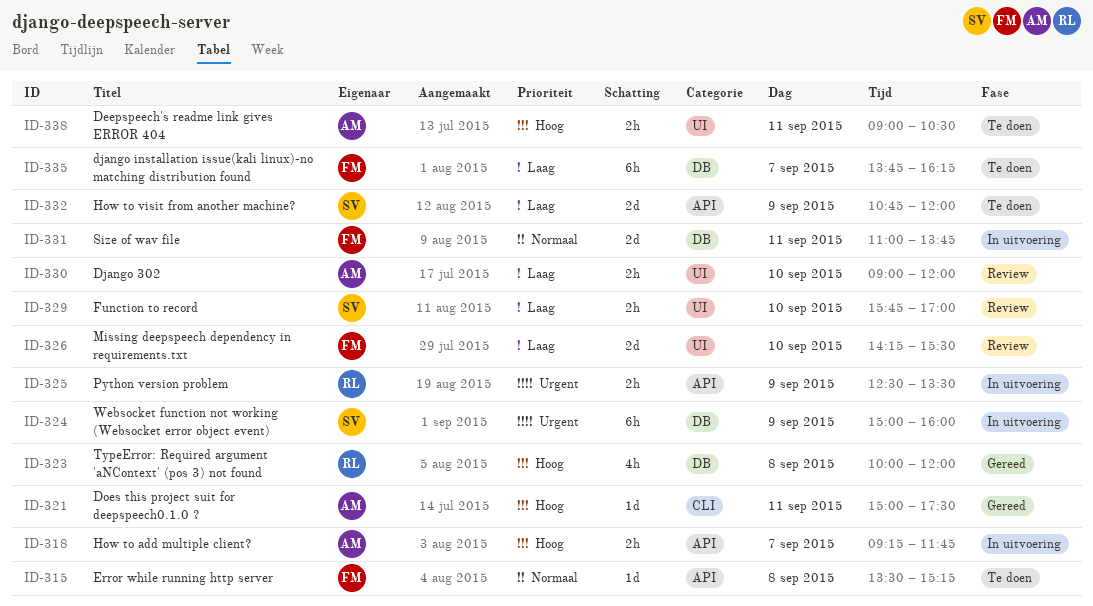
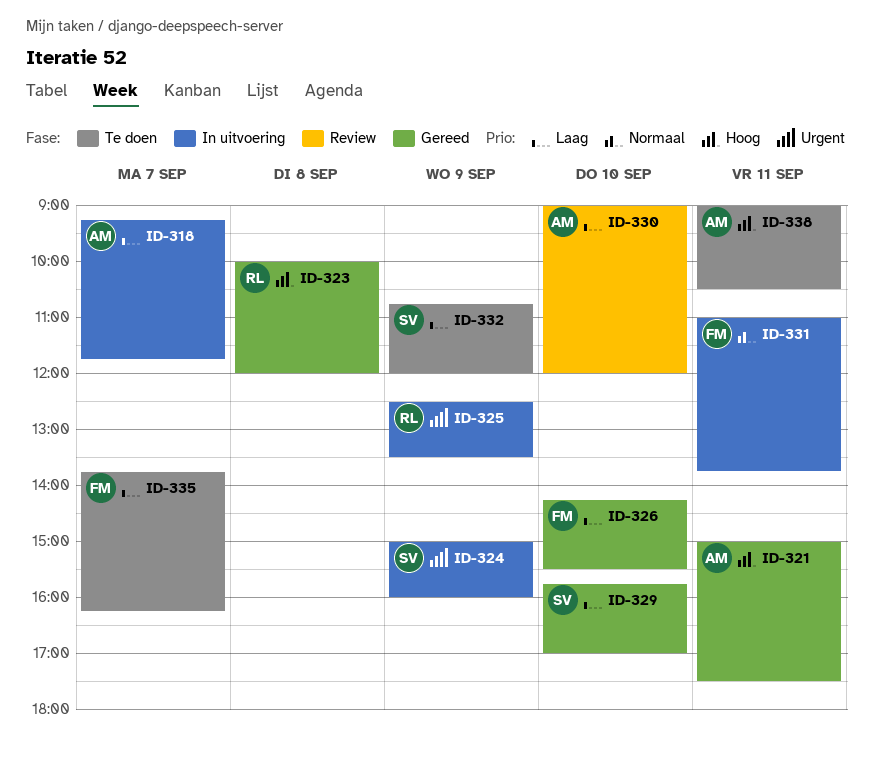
ID-315: present -> none
ID-318, priority: Hoog -> Laag
ID-326, status: Review -> Gereed
ID-329, status: Review -> Gereed

